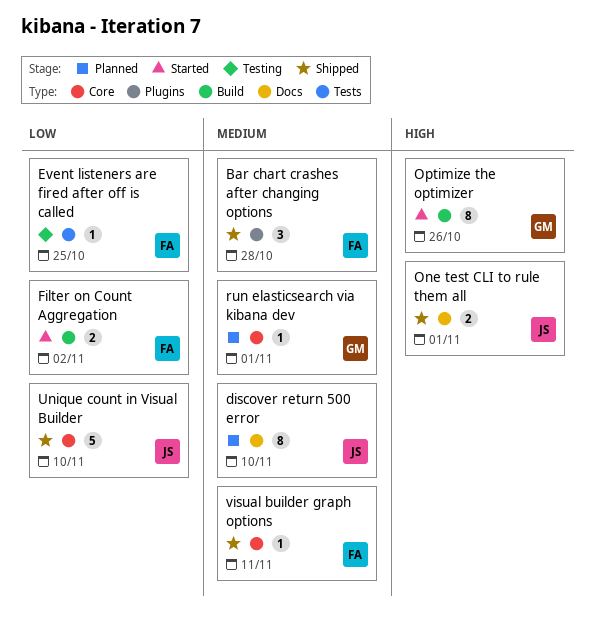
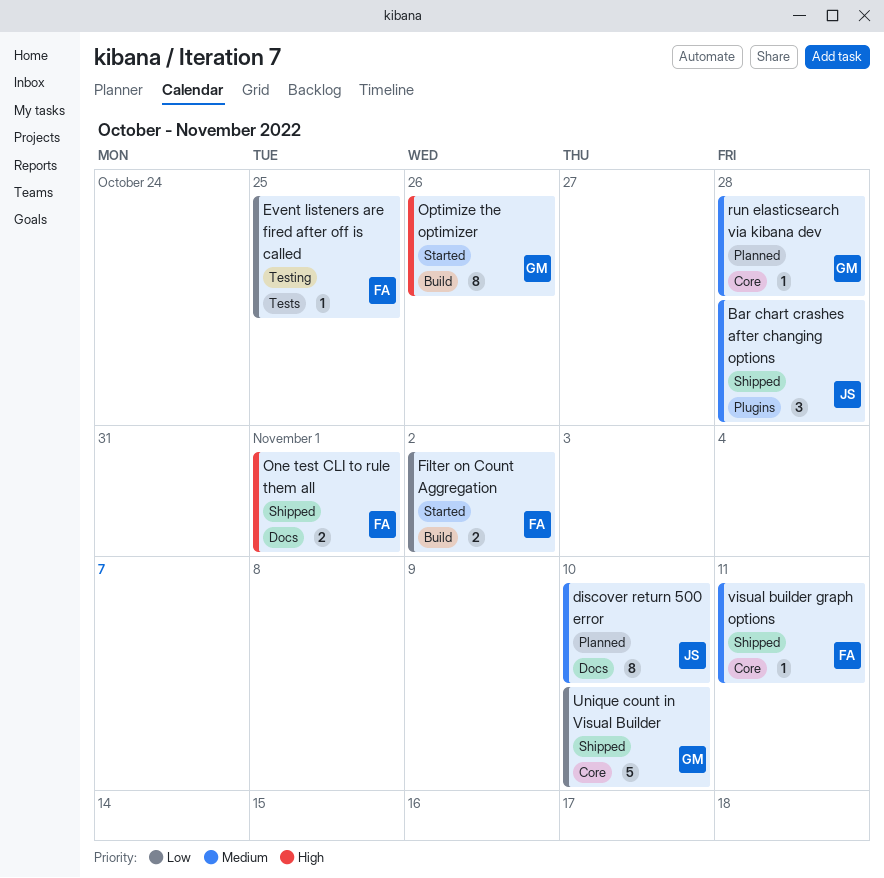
Bar chart crashes after changing options, owner: FA -> JS
One test CLI to rule them all, owner: JS -> FA
run elasticsearch via kibana dev, due: Nov 1 -> Oct 28
Unique count in Visual Builder, owner: JS -> GM

